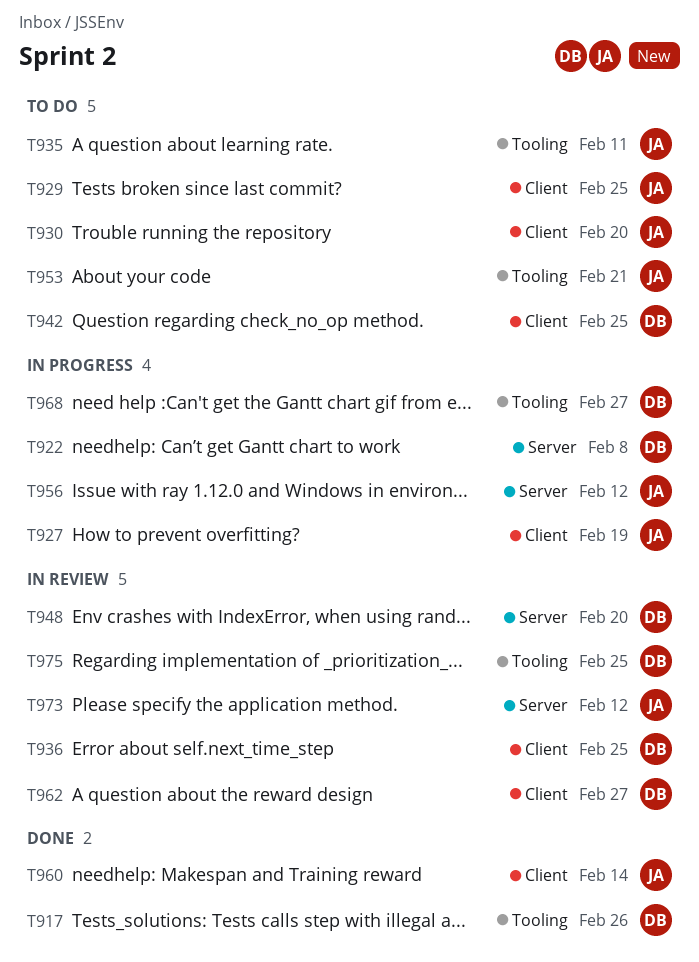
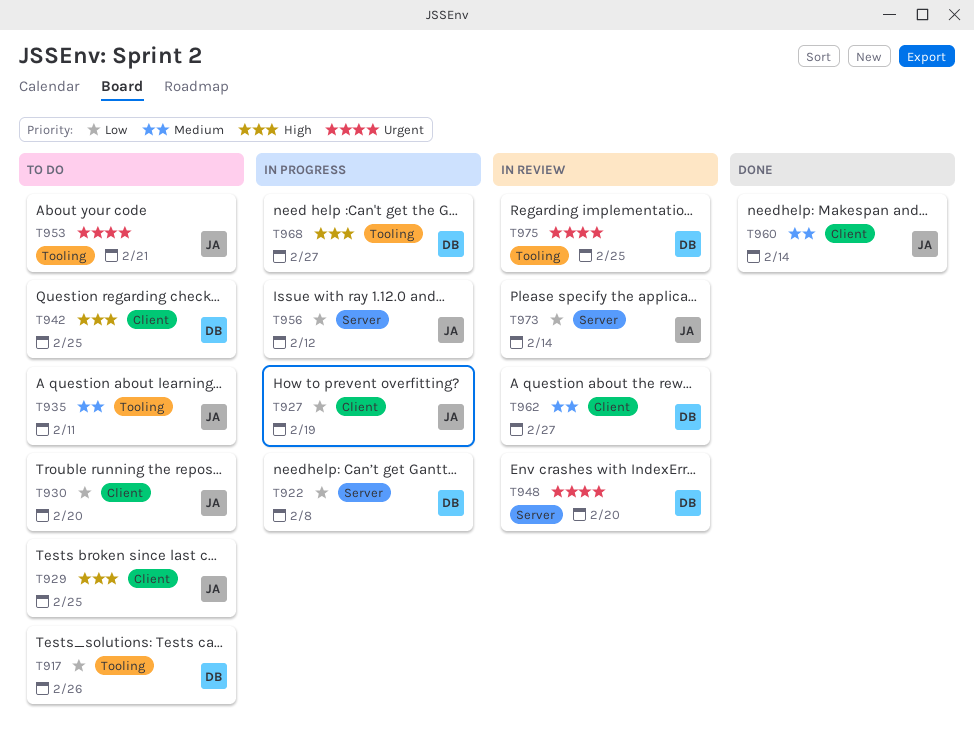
T917, status: Done -> To do
T936: present -> none
T973, due: Feb 12 -> Feb 14

